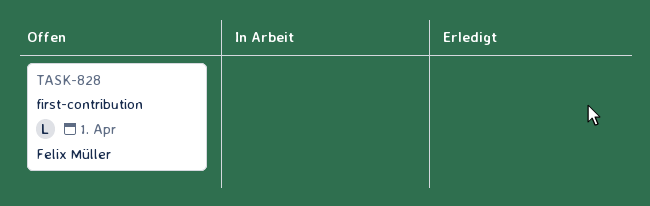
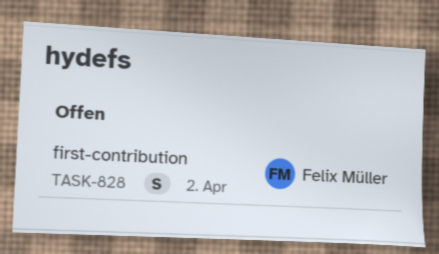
TASK-828, estimate: L -> S
TASK-828, due: Apr 1 -> Apr 2

